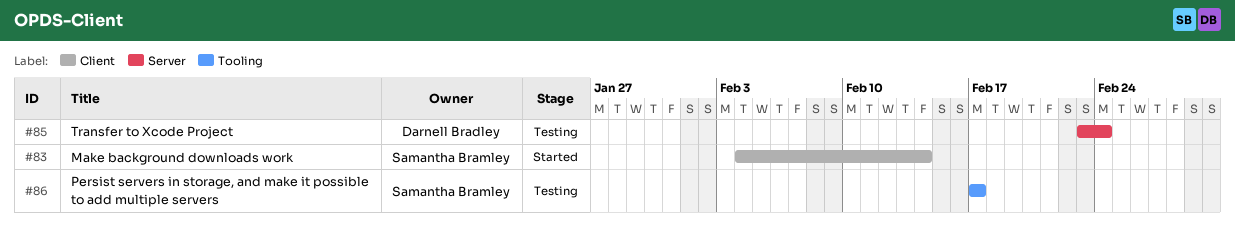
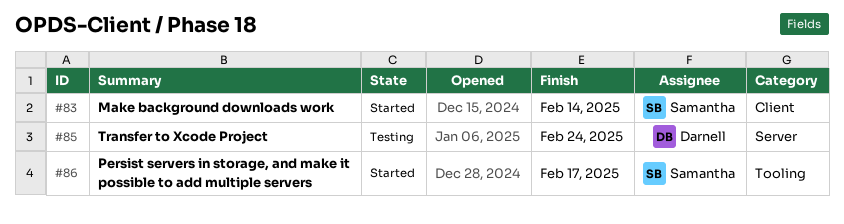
#86, status: Testing -> Started

